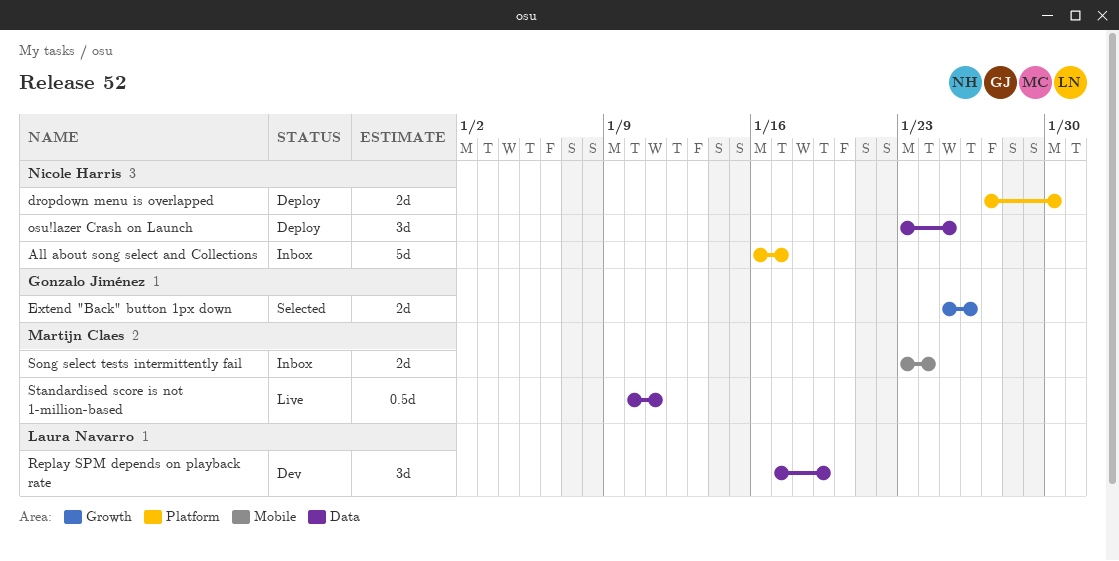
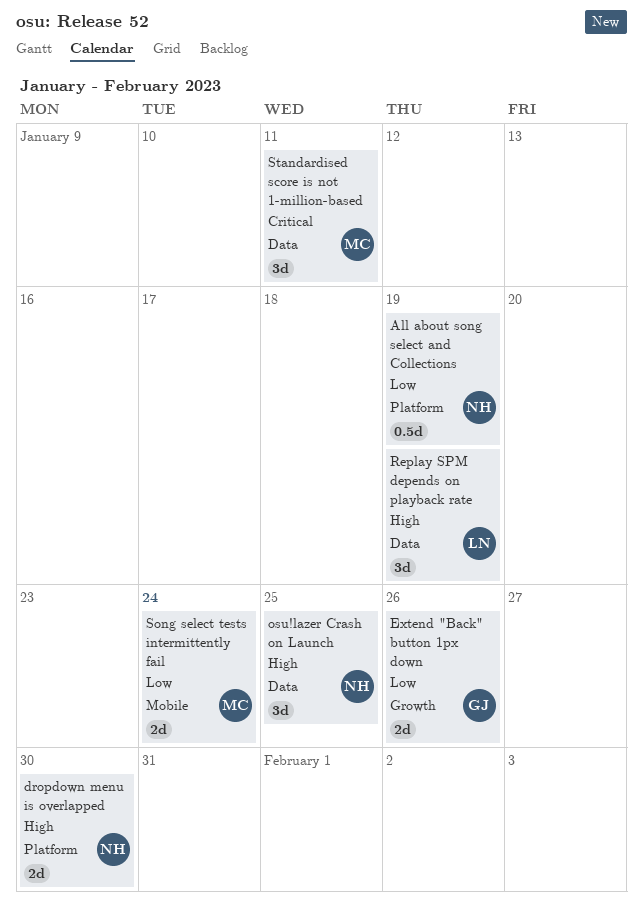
All about song select and Collections, estimate: 5d -> 0.5d
All about song select and Collections, due: Jan 17 -> Jan 19
Standardised score is not 1-million-based, estimate: 0.5d -> 3d

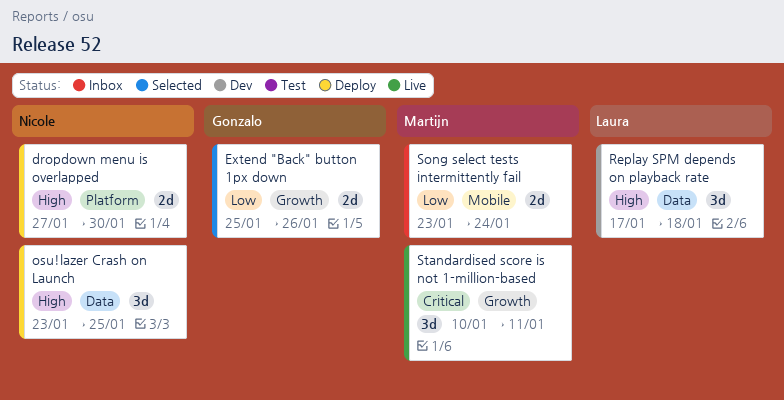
All about song select and Collections: present -> none
Replay SPM depends on playback rate, due: Jan 19 -> Jan 18
Standardised score is not 1-million-based, label: Data -> Growth

